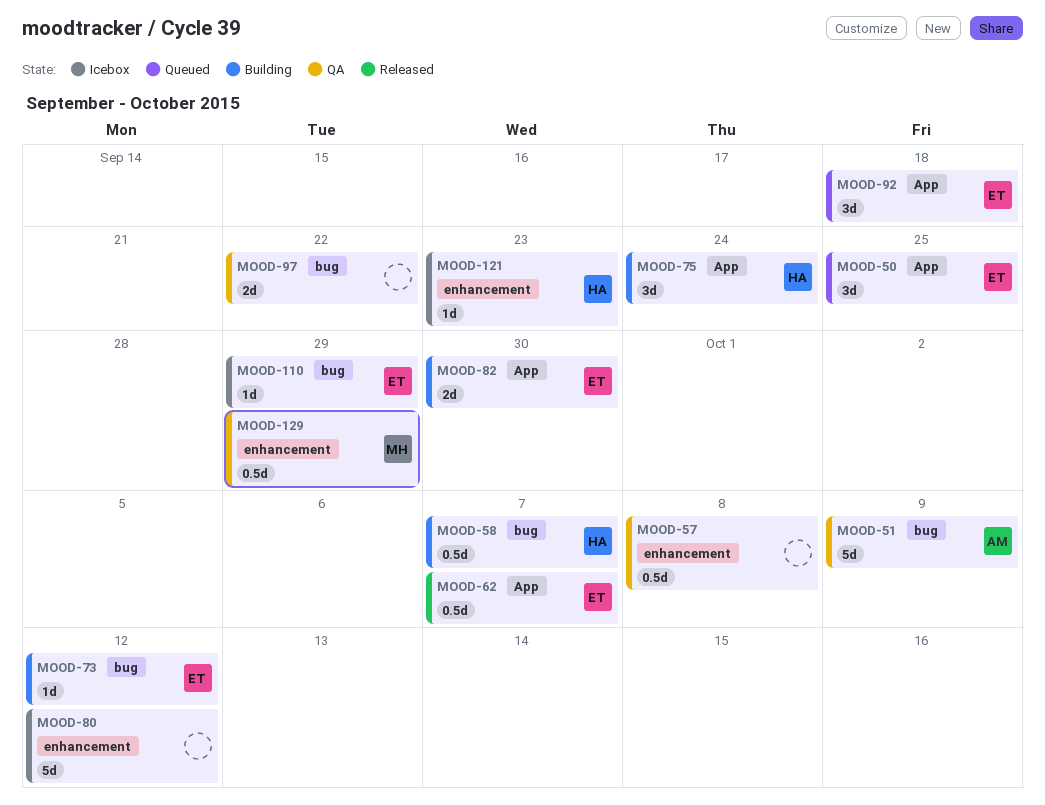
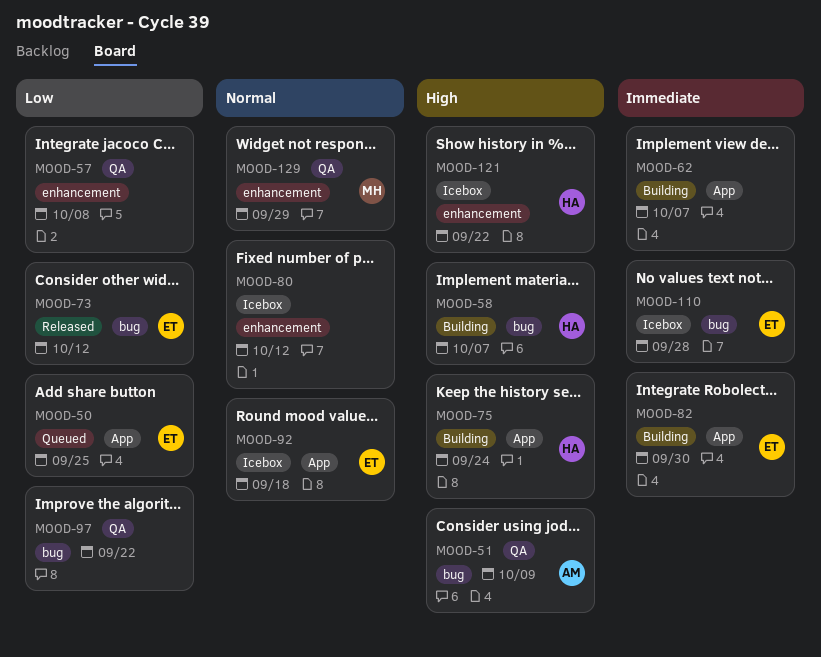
MOOD-62, status: Released -> Building
MOOD-62, owner: ET -> none
MOOD-73, status: Building -> Released
MOOD-92, status: Queued -> Icebox
MOOD-110, due: Sep 29 -> Sep 28
MOOD-121, due: Sep 23 -> Sep 22

